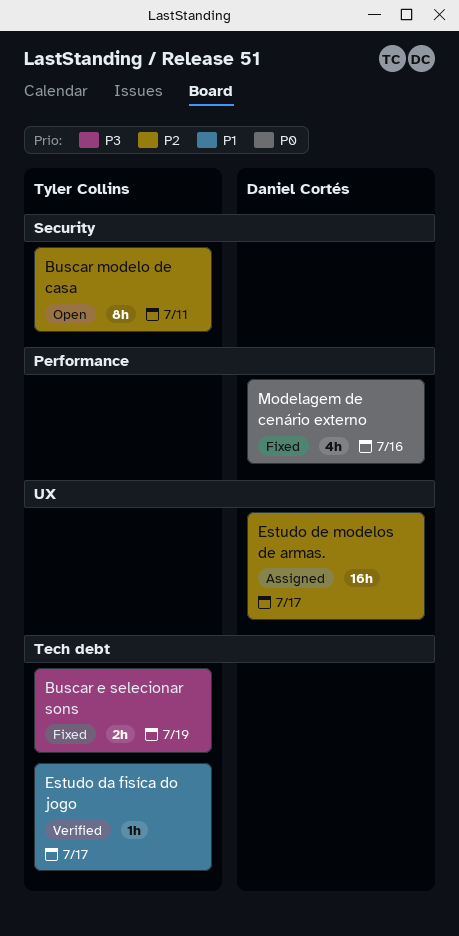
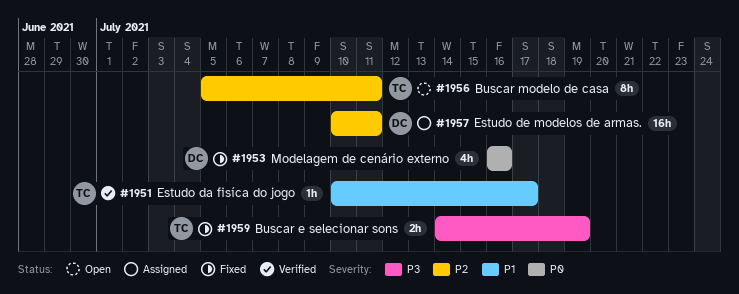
Estudo de modelos de armas., due: Jul 17 -> Jul 11

